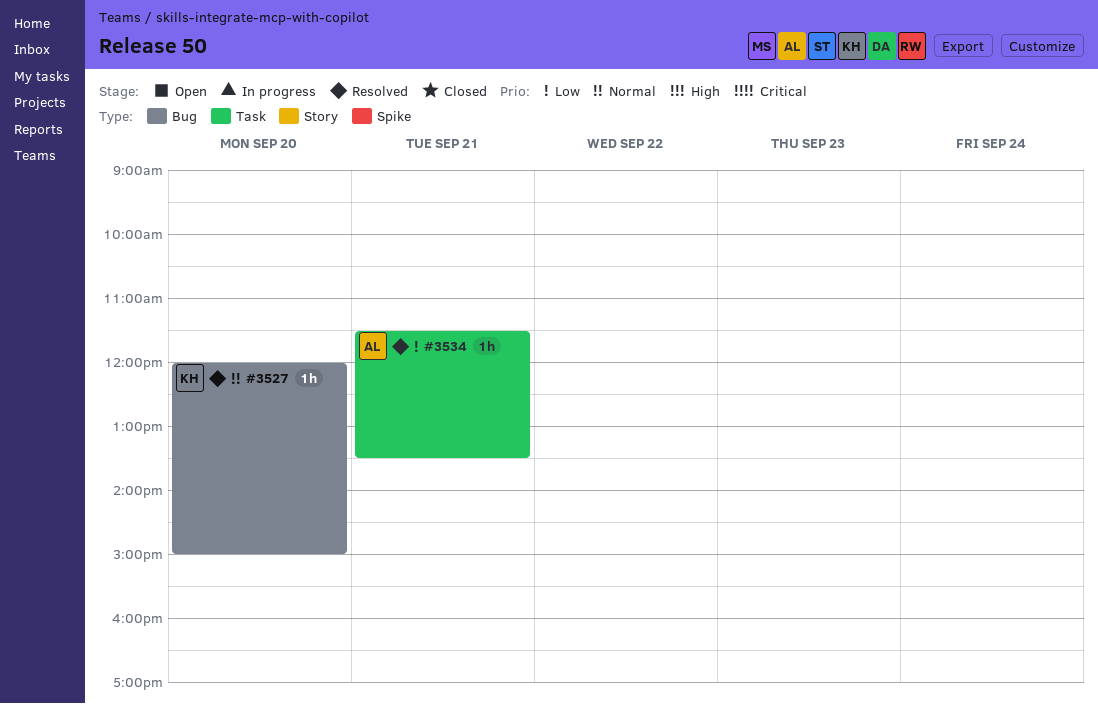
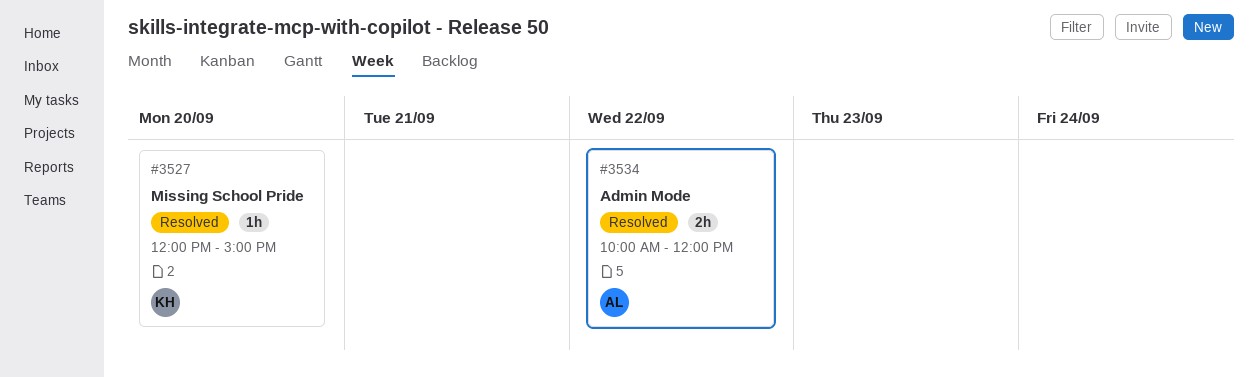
#3534, estimate: 1h -> 2h
#3534, day: Sep 21 -> Sep 22
#3534, begins: 11:30 -> 10:00
#3534, ends: 13:30 -> 12:00

